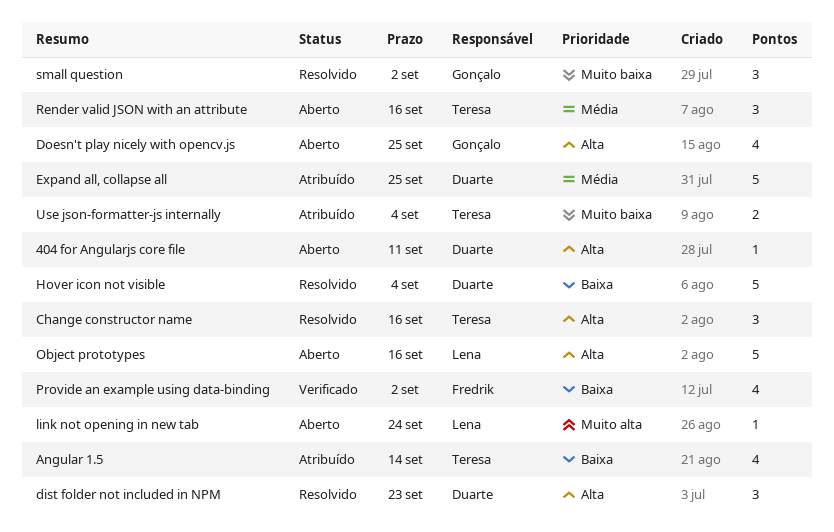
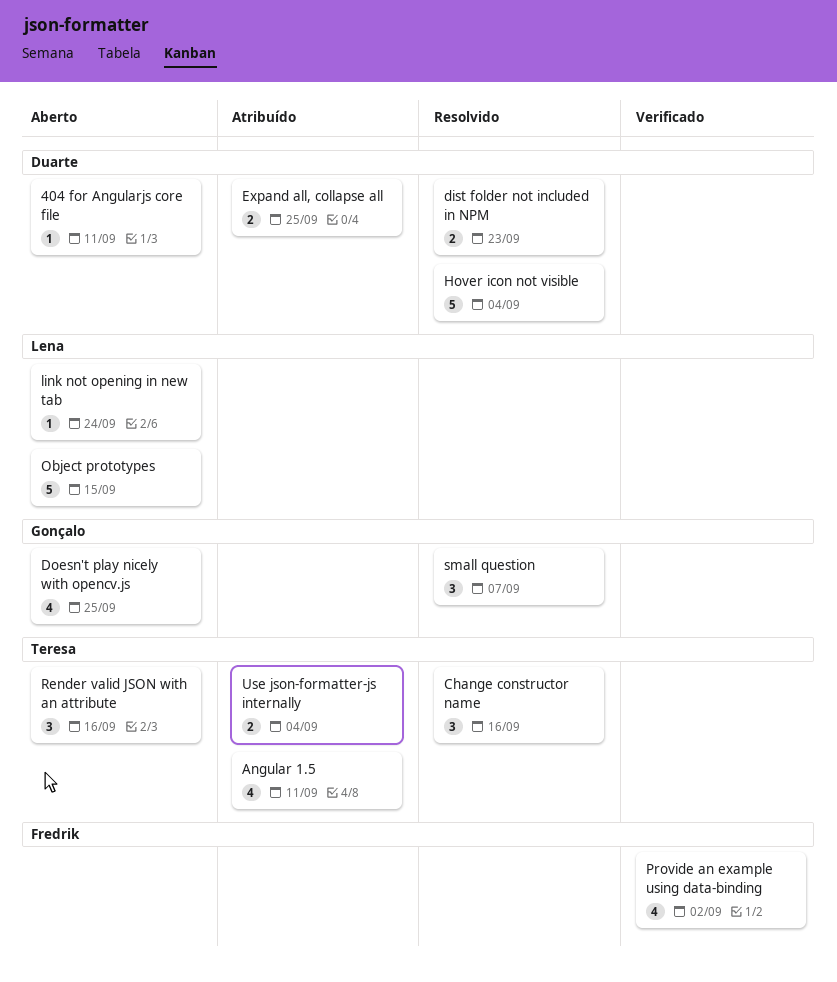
Angular 1.5, due: Sep 14 -> Sep 11
dist folder not included in NPM, estimate: 3 -> 2
Expand all, collapse all, estimate: 5 -> 2
Object prototypes, due: Sep 16 -> Sep 15
small question, due: Sep 2 -> Sep 7

